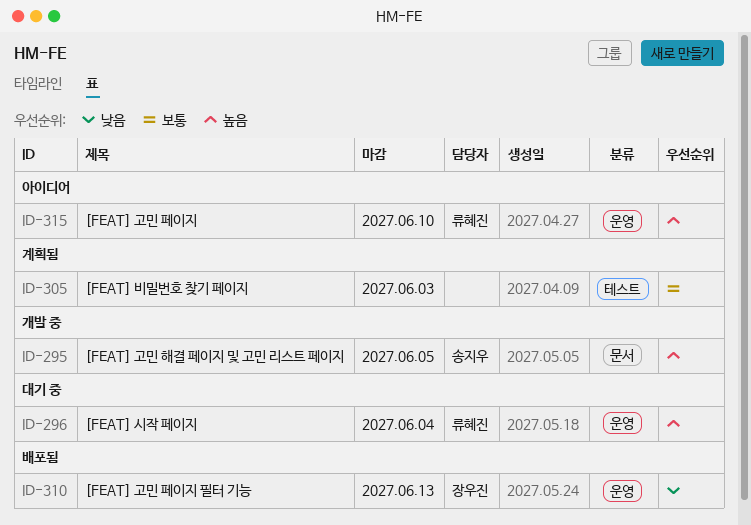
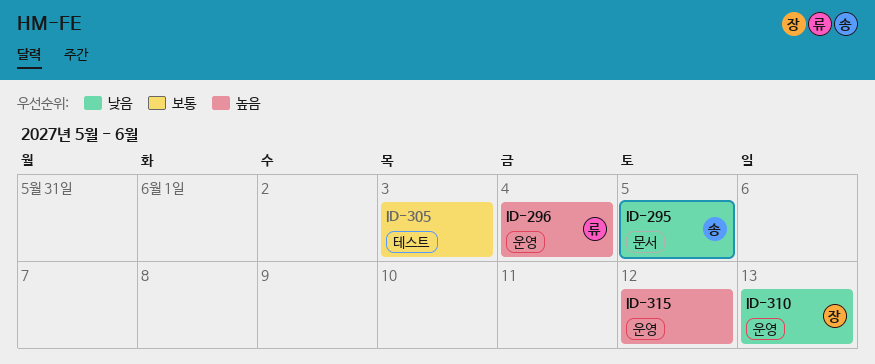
ID-295, priority: 높음 -> 낮음
ID-315, owner: 류혜진 -> none
ID-315, due: Jun 10 -> Jun 12

